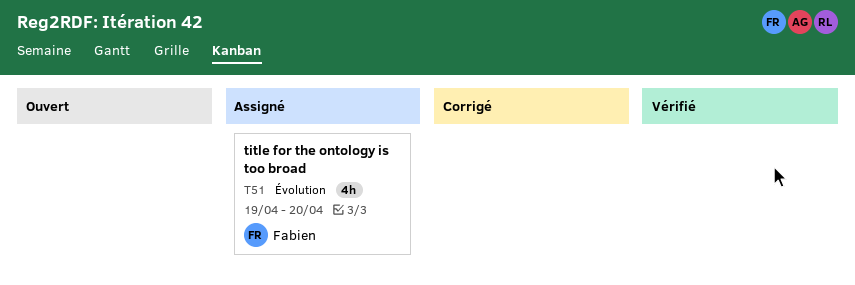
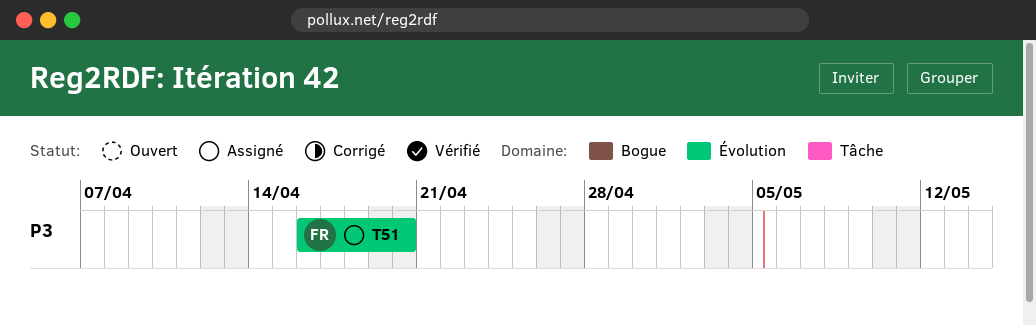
T51, start: Apr 19 -> Apr 16

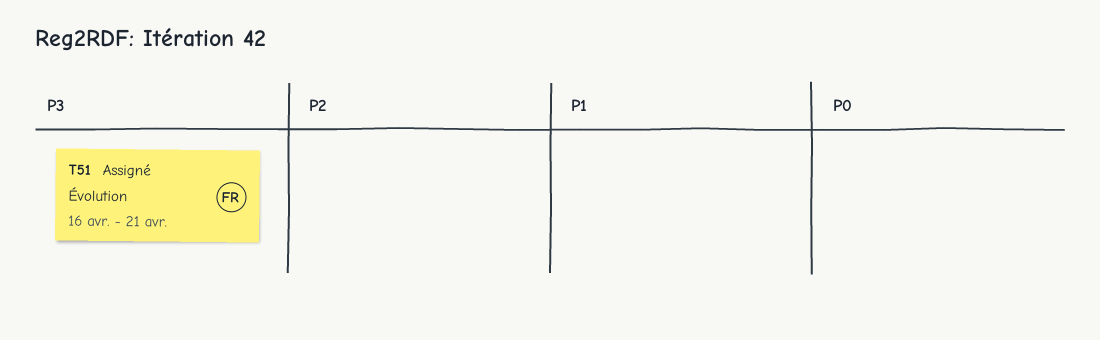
T51, due: Apr 20 -> Apr 21

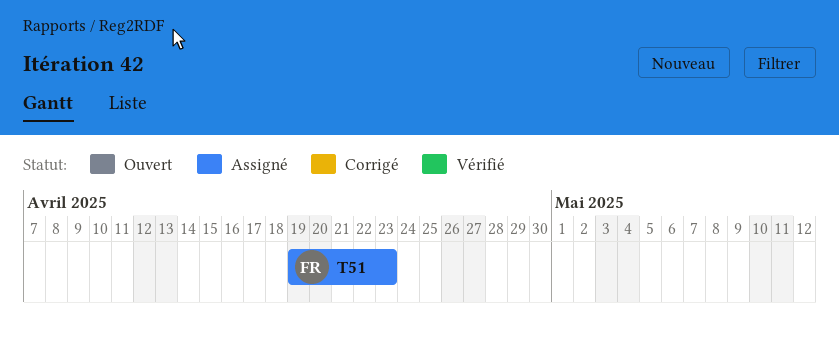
T51, start: Apr 16 -> Apr 19
T51, due: Apr 21 -> Apr 23

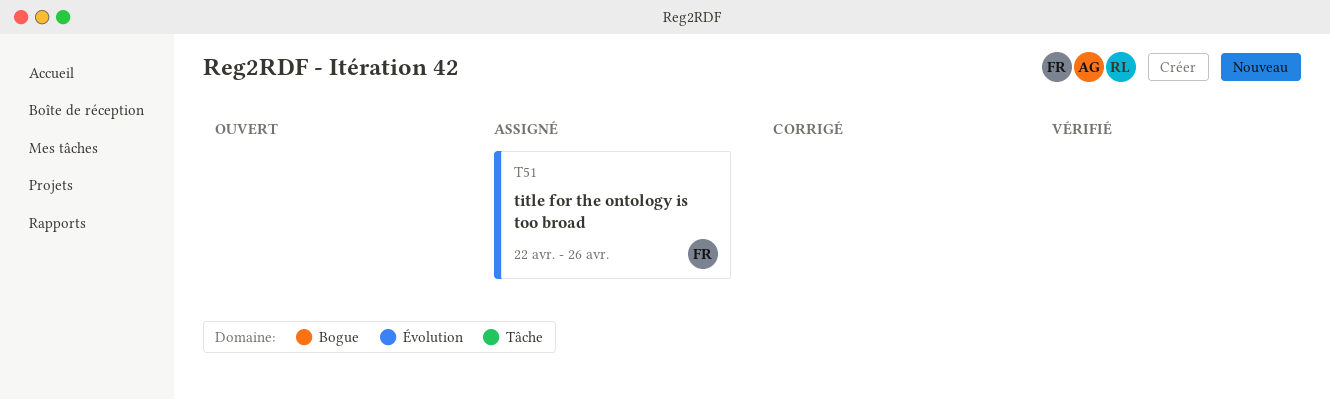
T51, start: Apr 19 -> Apr 22
T51, due: Apr 23 -> Apr 26

